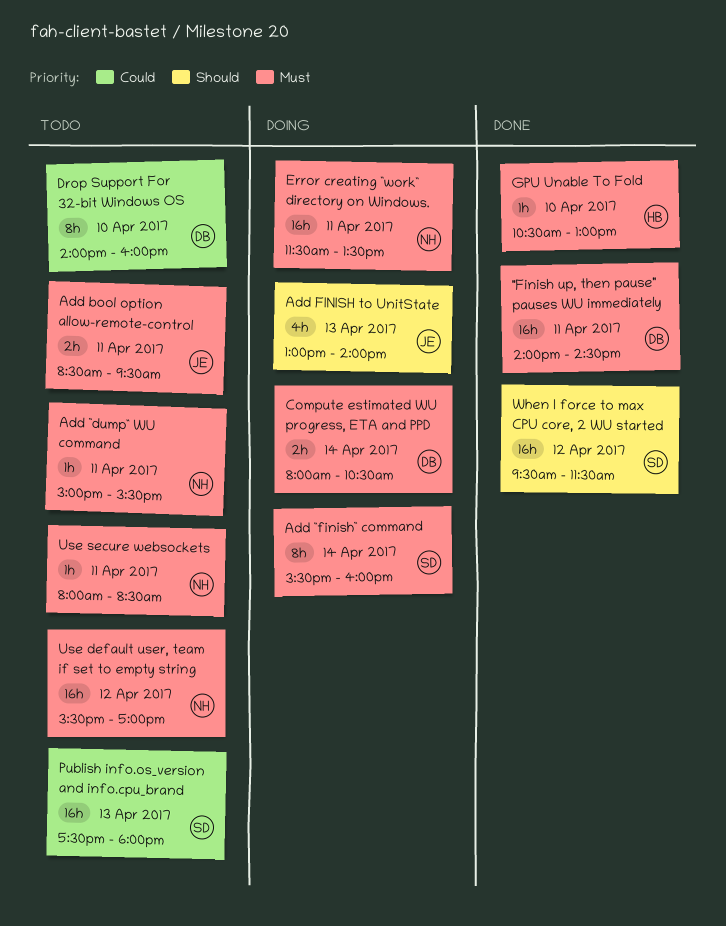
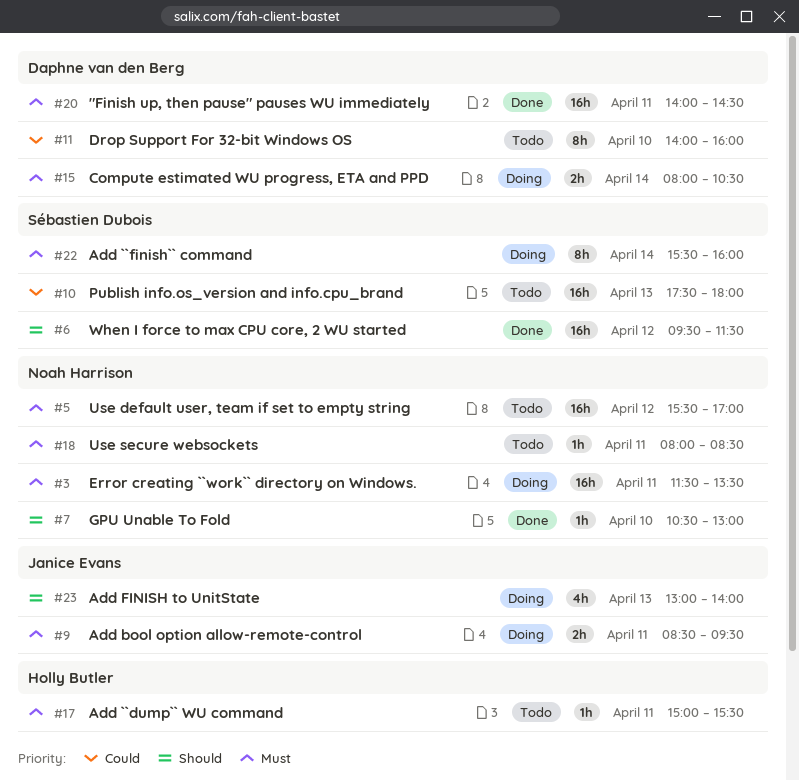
Add ``dump`` WU command, owner: Noah Harrison -> Holly Butler
Add bool option allow-remote-control, status: Todo -> Doing
GPU Unable To Fold, owner: Holly Butler -> Noah Harrison
GPU Unable To Fold, priority: Must -> Should

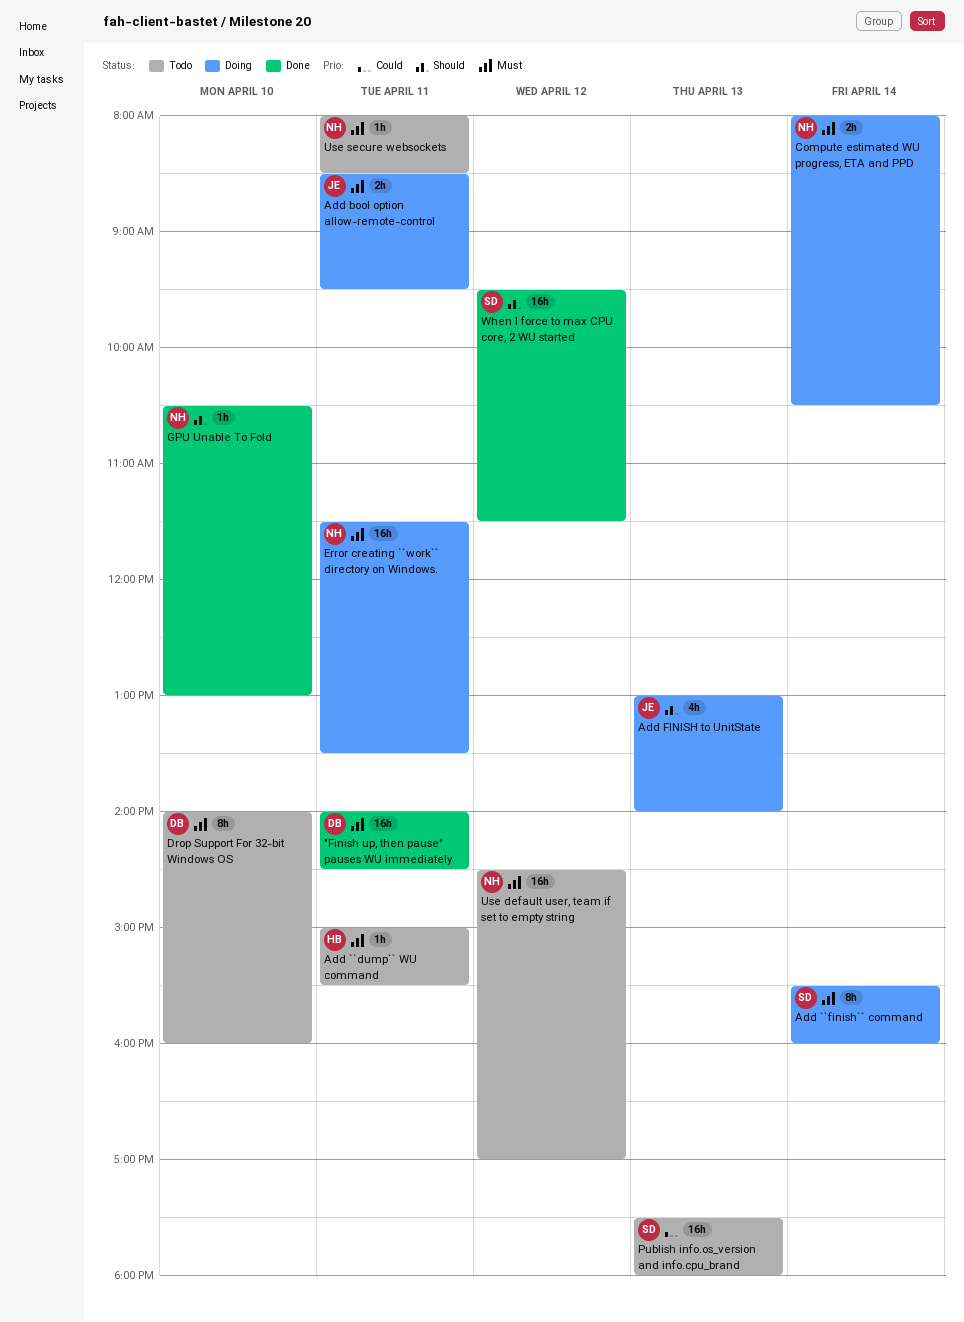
Compute estimated WU progress, ETA and PPD, owner: Daphne van den Berg -> Noah Harrison
Drop Support For 32-bit Windows OS, priority: Could -> Must
Use default user, team if set to empty string, begins: 15:30 -> 14:30

